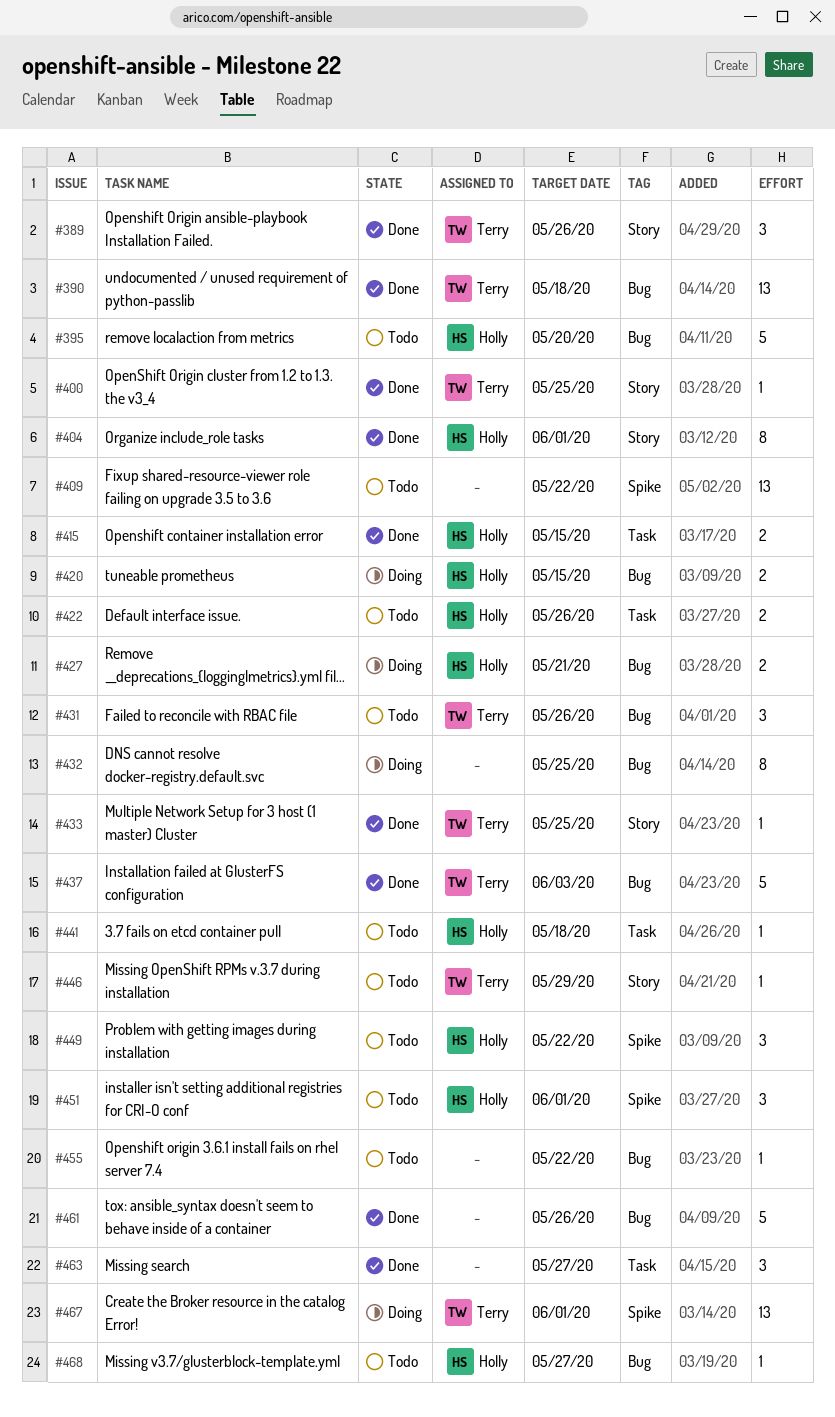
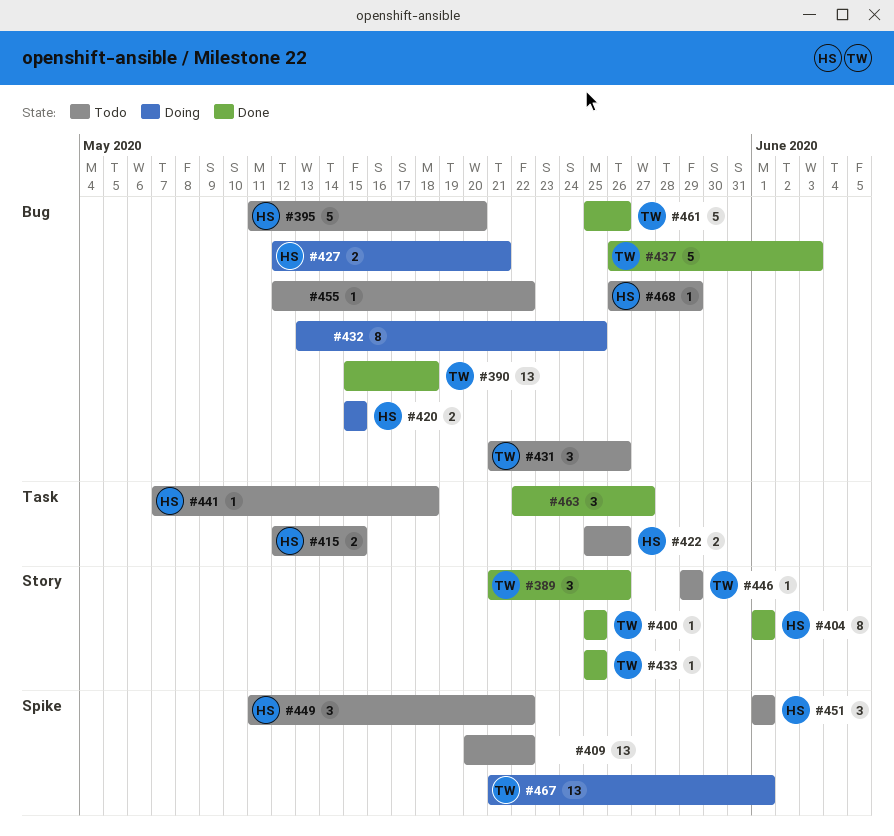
#415, status: Done -> Todo
#461, owner: none -> Terry
#468, due: May 27 -> May 29

